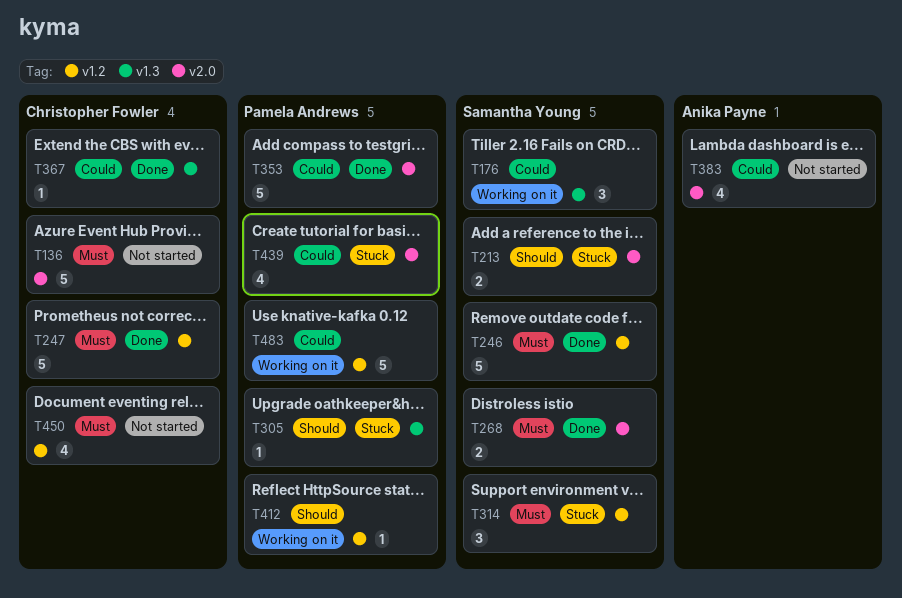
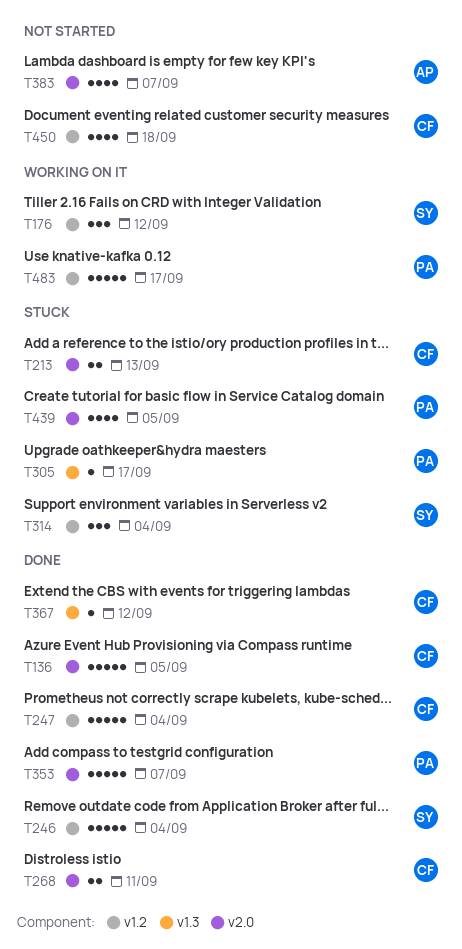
T136, status: Not started -> Done
T176, label: v1.3 -> v1.2
T213, owner: Samantha Young -> Christopher Fowler
T268, owner: Samantha Young -> Christopher Fowler
T412: present -> none

